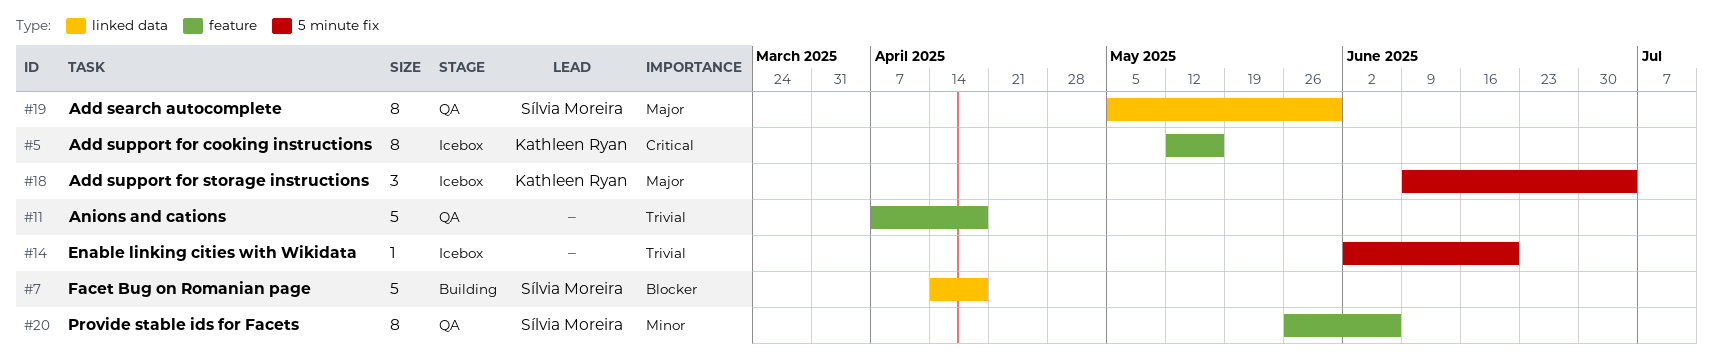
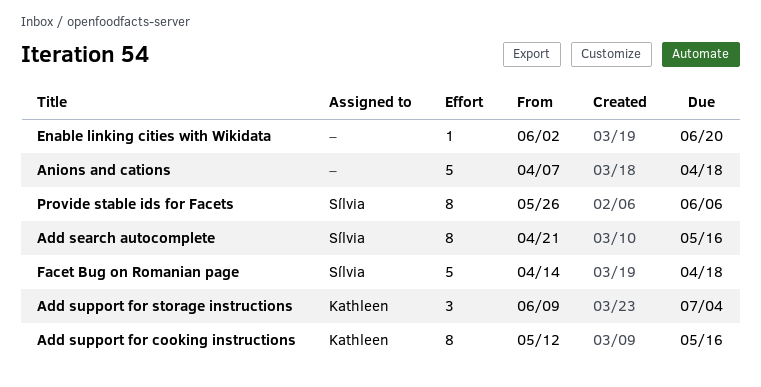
Add search autocomplete, start: May 5 -> Apr 21
Add search autocomplete, due: May 30 -> May 16

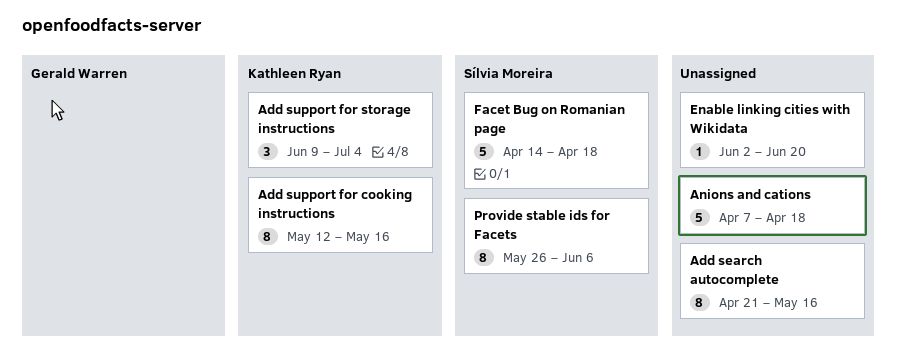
Add search autocomplete, owner: Sílvia Moreira -> none

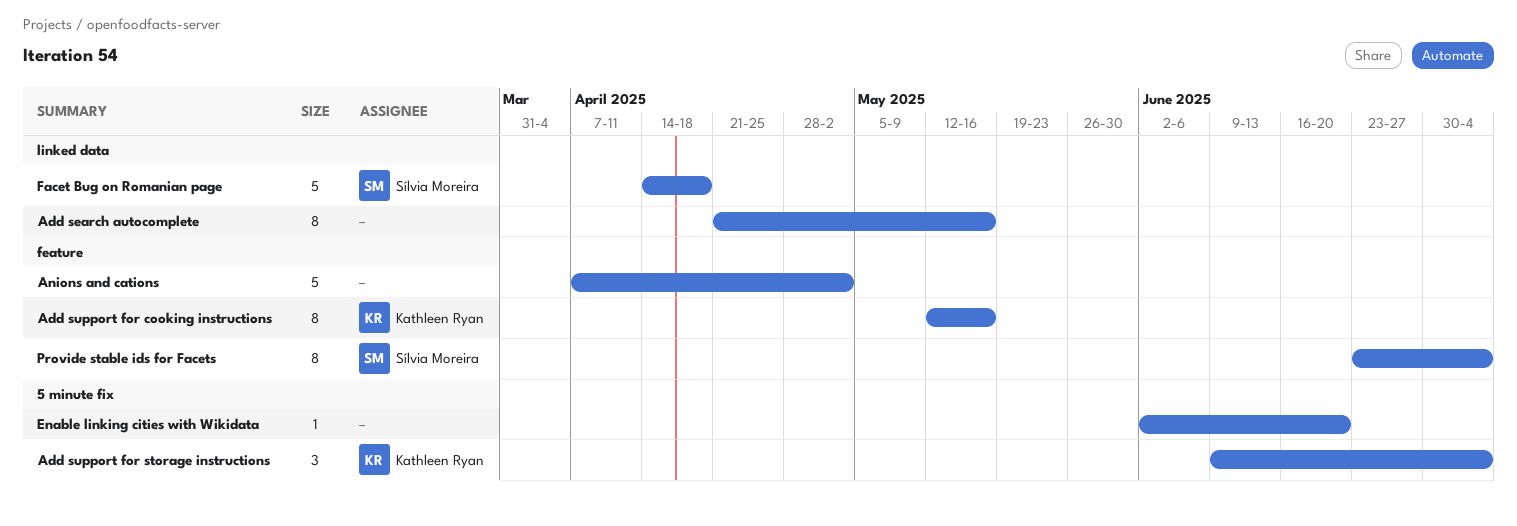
Anions and cations, due: Apr 18 -> May 2
Provide stable ids for Facets, start: May 26 -> Jun 23
Provide stable ids for Facets, due: Jun 6 -> Jul 4

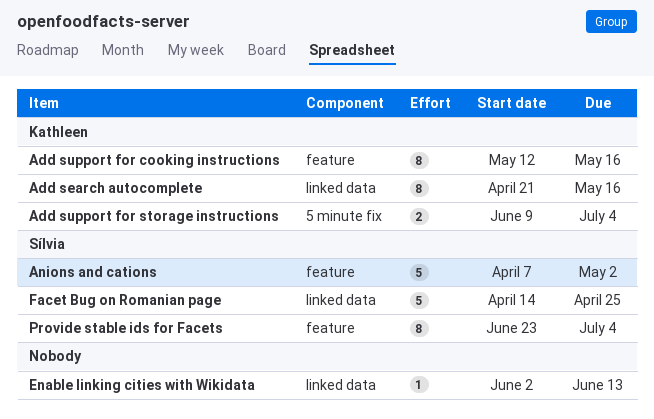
Add search autocomplete, owner: none -> Kathleen Ryan
Add support for storage instructions, estimate: 3 -> 2
Anions and cations, owner: none -> Sílvia Moreira
Enable linking cities with Wikidata, label: 5 minute fix -> linked data
Enable linking cities with Wikidata, due: Jun 20 -> Jun 13
Facet Bug on Romanian page, due: Apr 18 -> Apr 25

